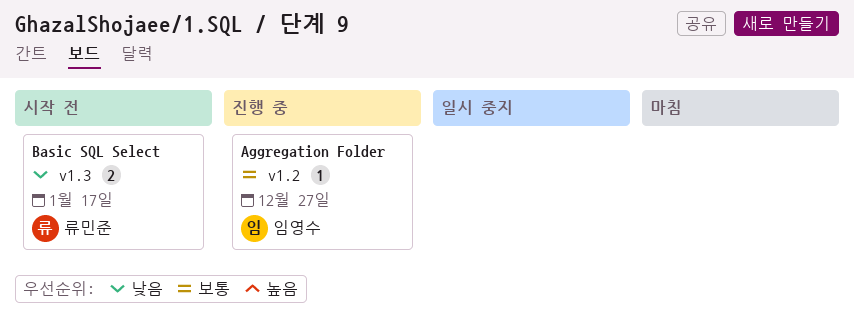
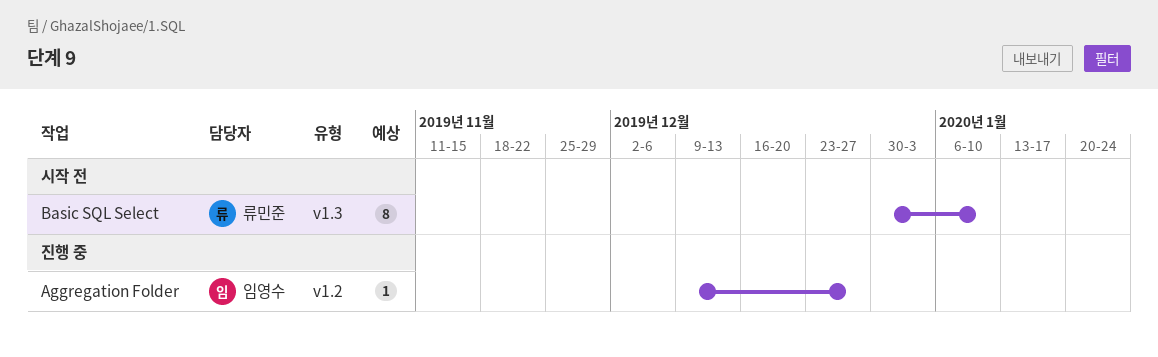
Basic SQL Select, estimate: 2 -> 8
Basic SQL Select, due: Jan 17 -> Jan 10

